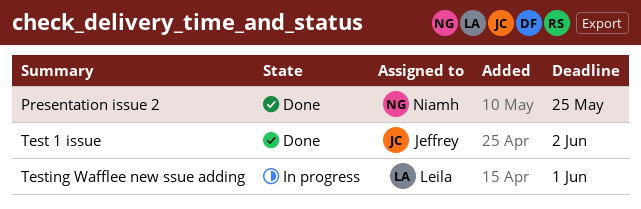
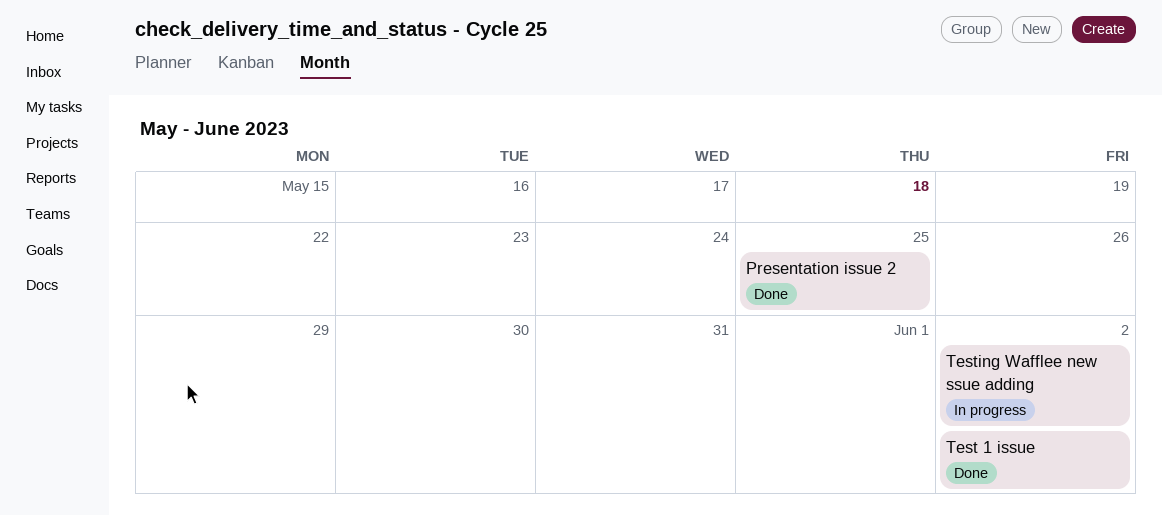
Testing Wafflee new ssue adding, due: Jun 1 -> Jun 2

